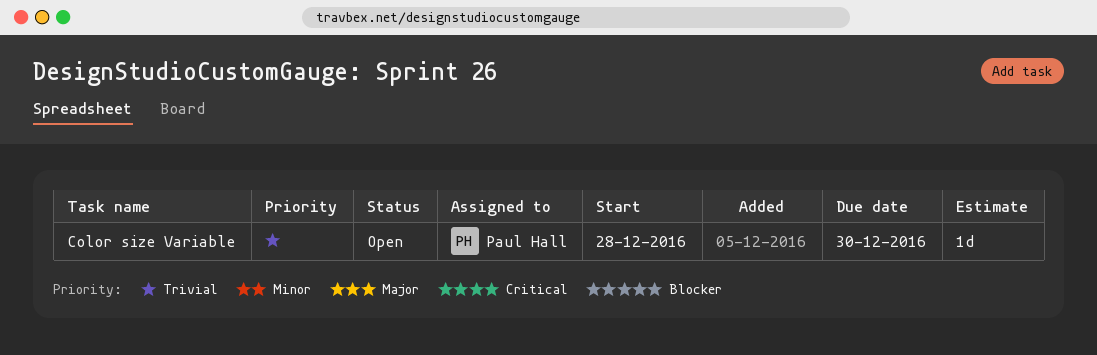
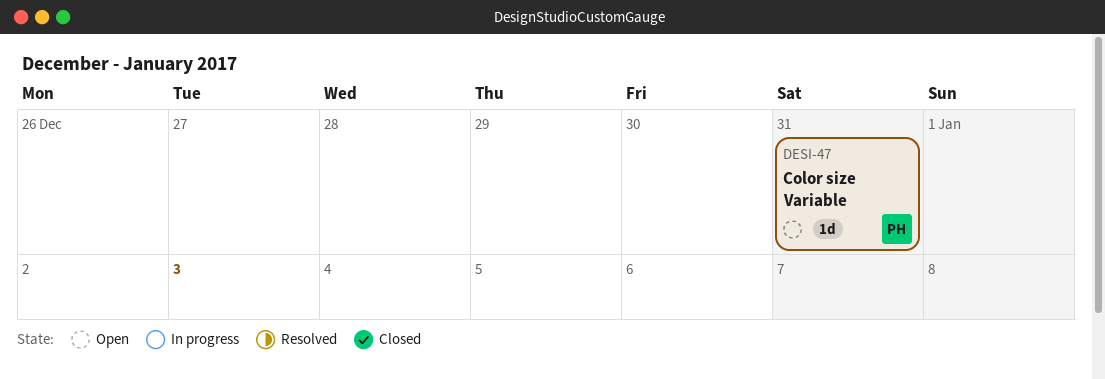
Color size Variable, due: Dec 30 -> Dec 31

